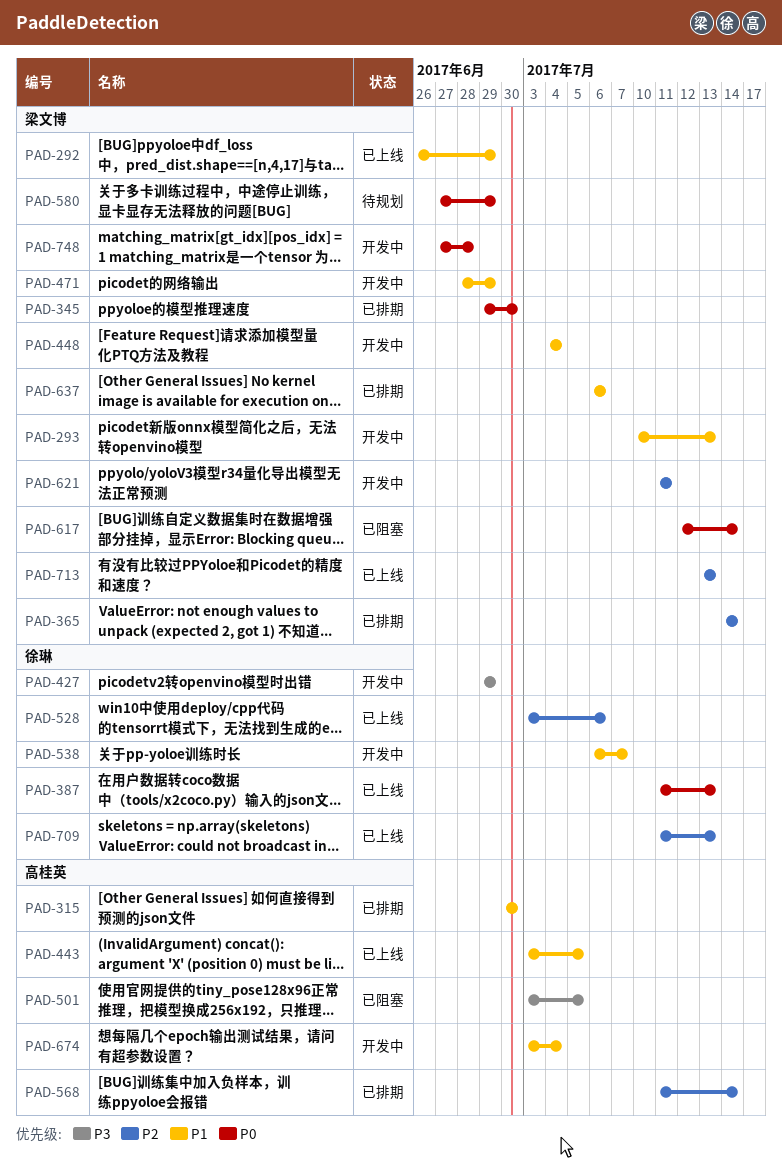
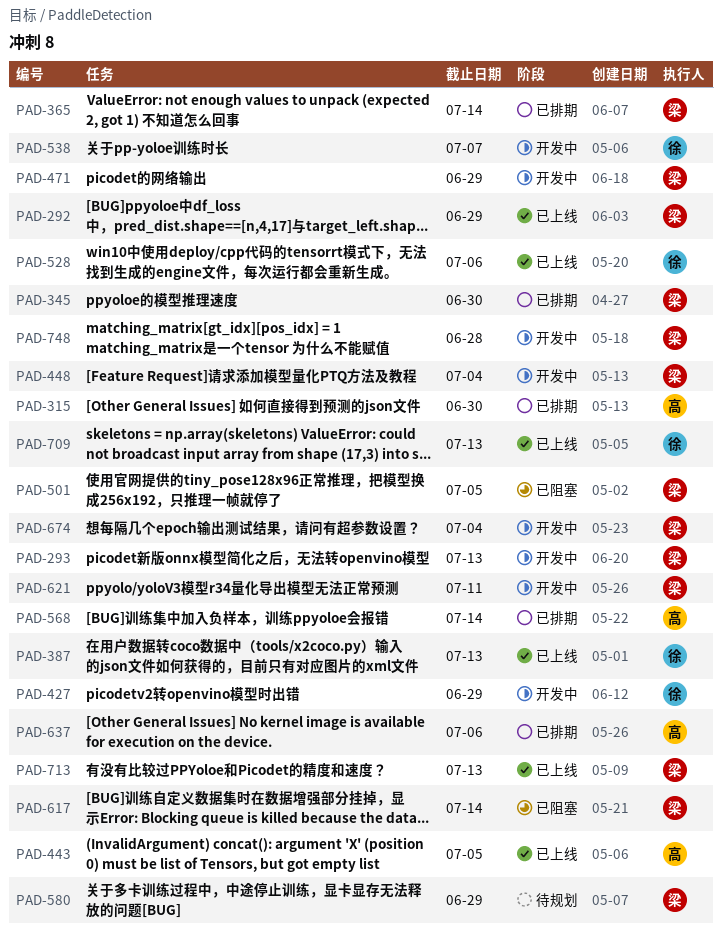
PAD-501, owner: 高桂英 -> 梁文博
PAD-637, owner: 梁文博 -> 高桂英
PAD-674, owner: 高桂英 -> 梁文博

